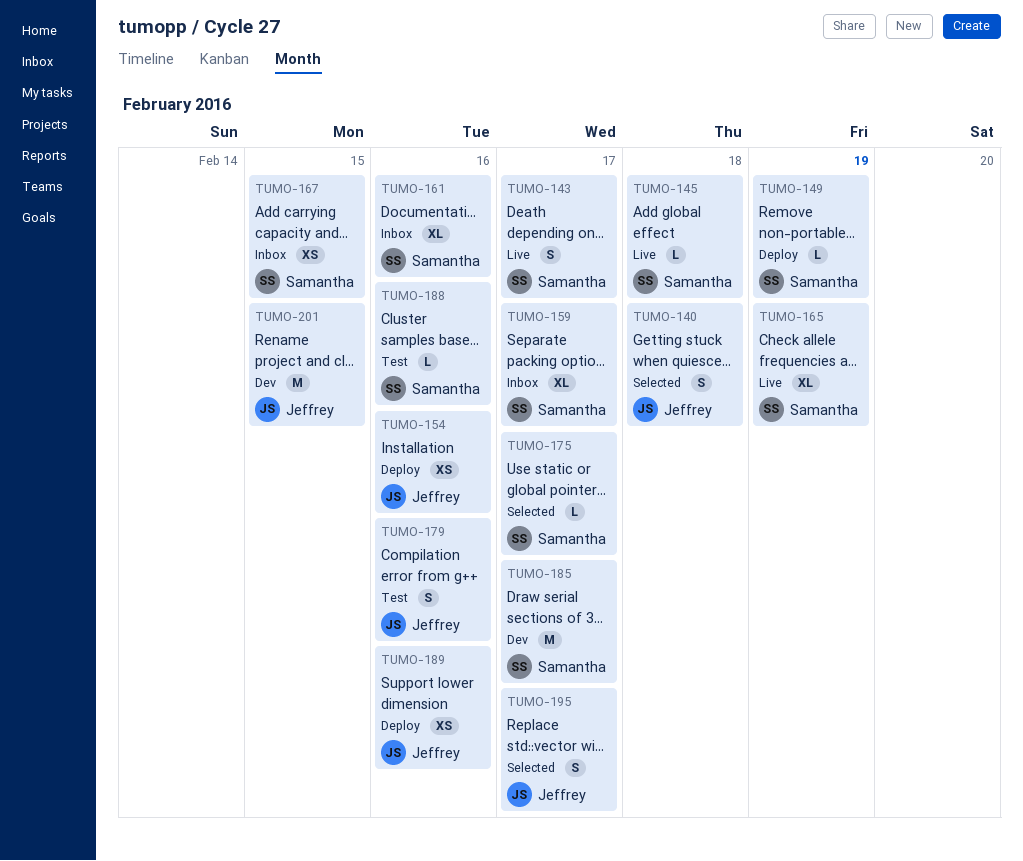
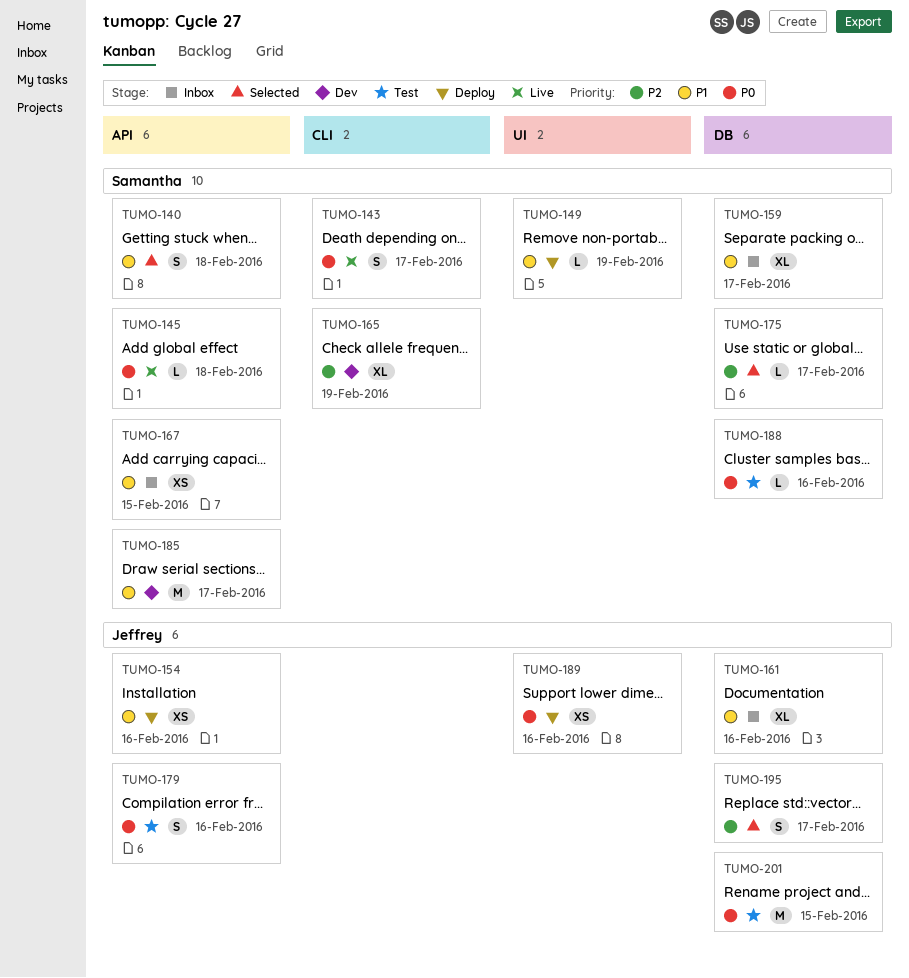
TUMO-140, owner: Jeffrey -> Samantha
TUMO-161, owner: Samantha -> Jeffrey
TUMO-165, status: Live -> Dev
TUMO-201, status: Dev -> Test

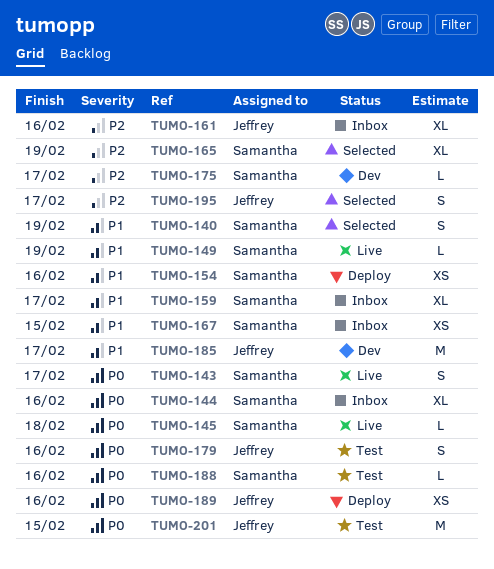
TUMO-140, due: Feb 18 -> Feb 19
TUMO-144: none -> present
TUMO-149, status: Deploy -> Live
TUMO-154, owner: Jeffrey -> Samantha
TUMO-161, priority: P1 -> P2
TUMO-165, status: Dev -> Selected
TUMO-175, status: Selected -> Dev
TUMO-185, owner: Samantha -> Jeffrey

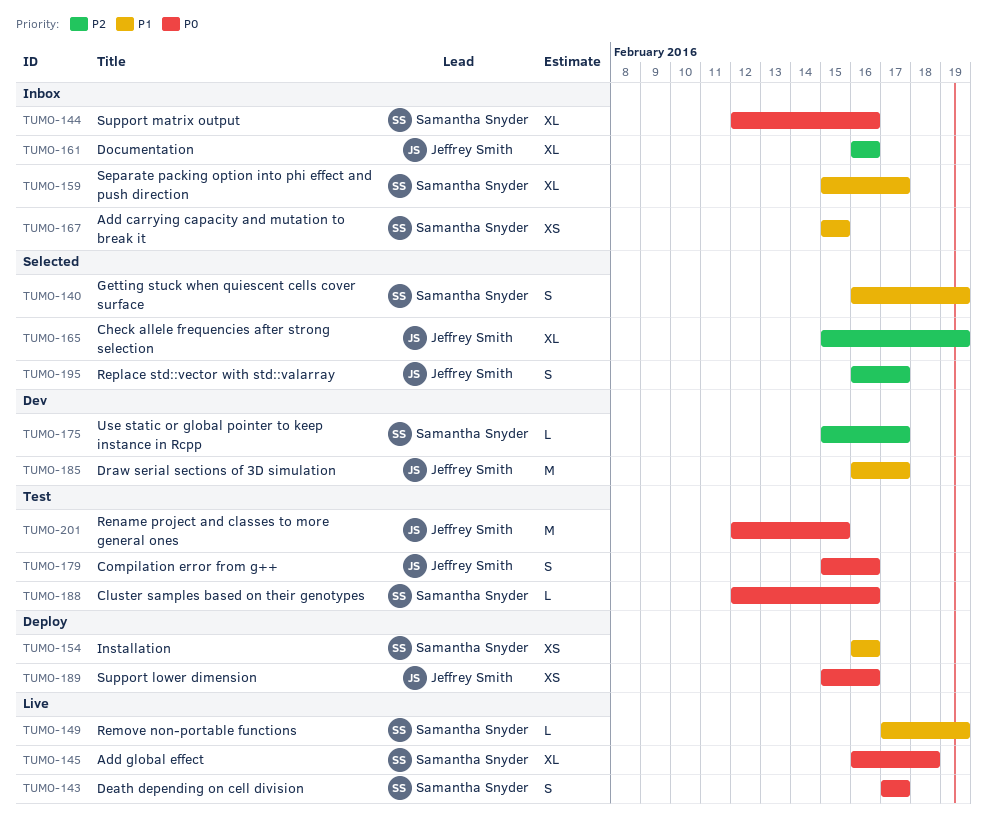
TUMO-145, estimate: L -> XL
TUMO-165, owner: Samantha Snyder -> Jeffrey Smith

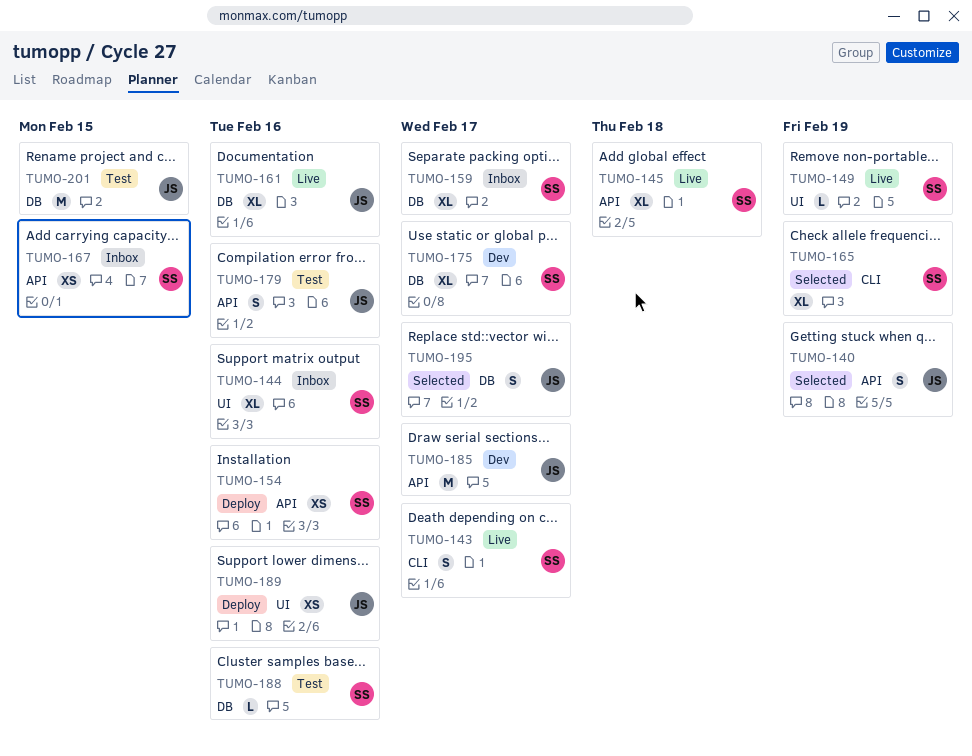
TUMO-140, owner: Samantha Snyder -> Jeffrey Smith
TUMO-161, status: Inbox -> Live
TUMO-165, owner: Jeffrey Smith -> Samantha Snyder
TUMO-175, estimate: L -> XL

